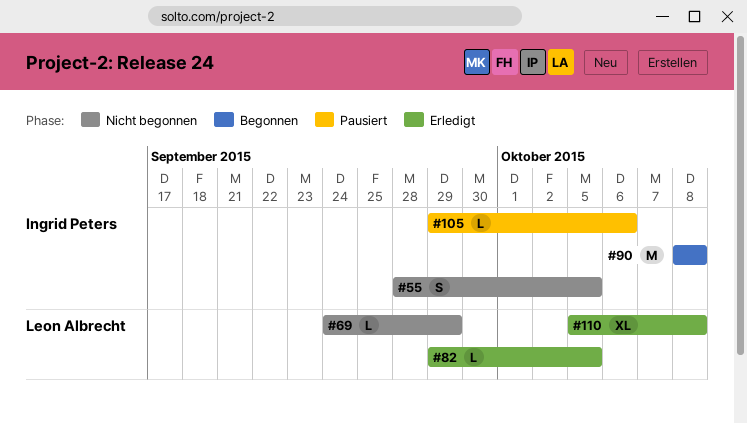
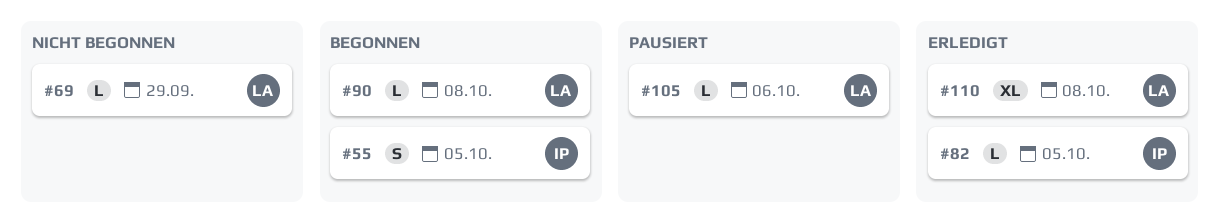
#55, status: Nicht begonnen -> Begonnen
#82, owner: Leon Albrecht -> Ingrid Peters
#90, owner: Ingrid Peters -> Leon Albrecht
#90, estimate: M -> L
#105, owner: Ingrid Peters -> Leon Albrecht

